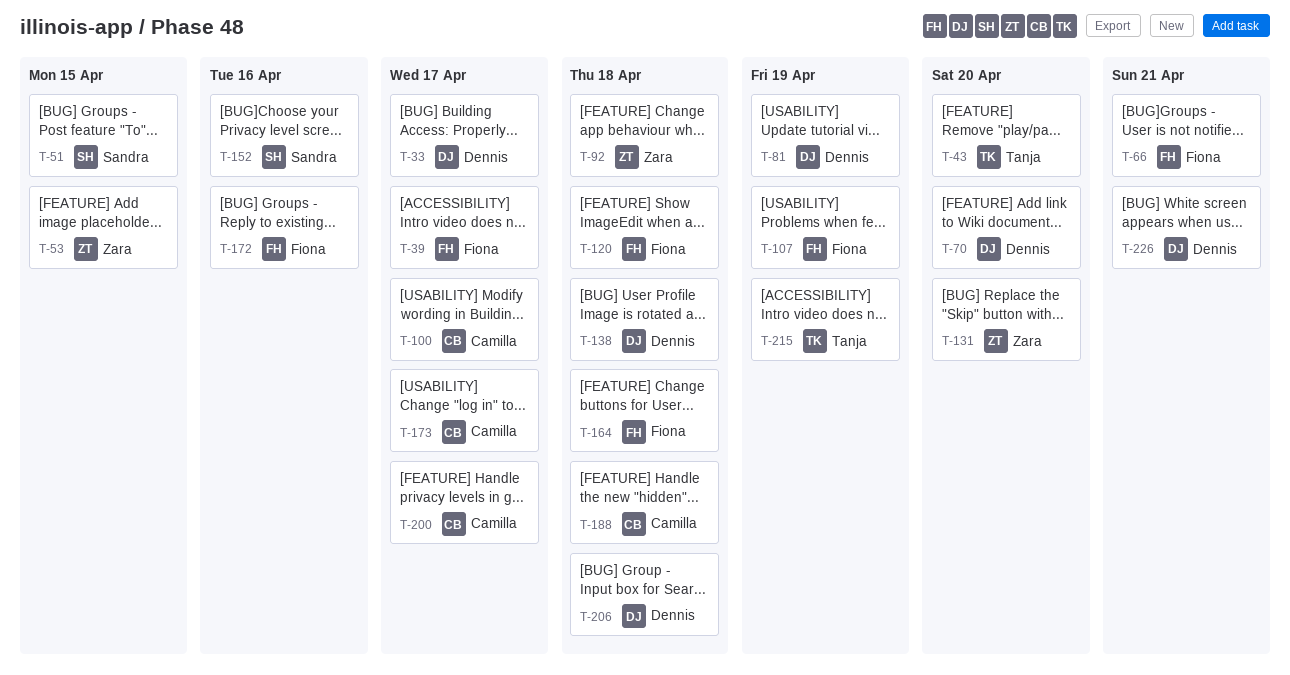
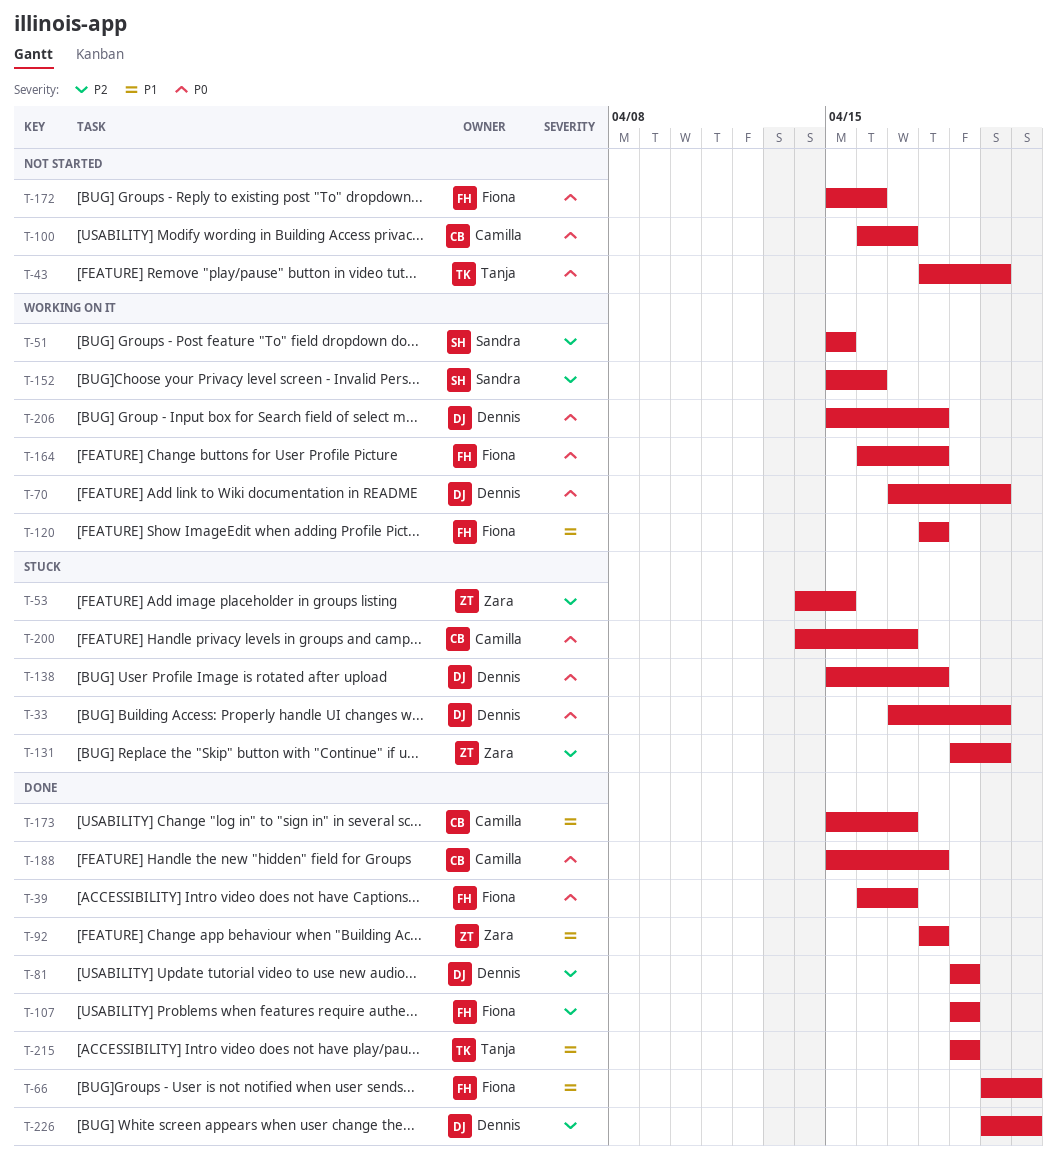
T-33, due: Apr 17 -> Apr 20

